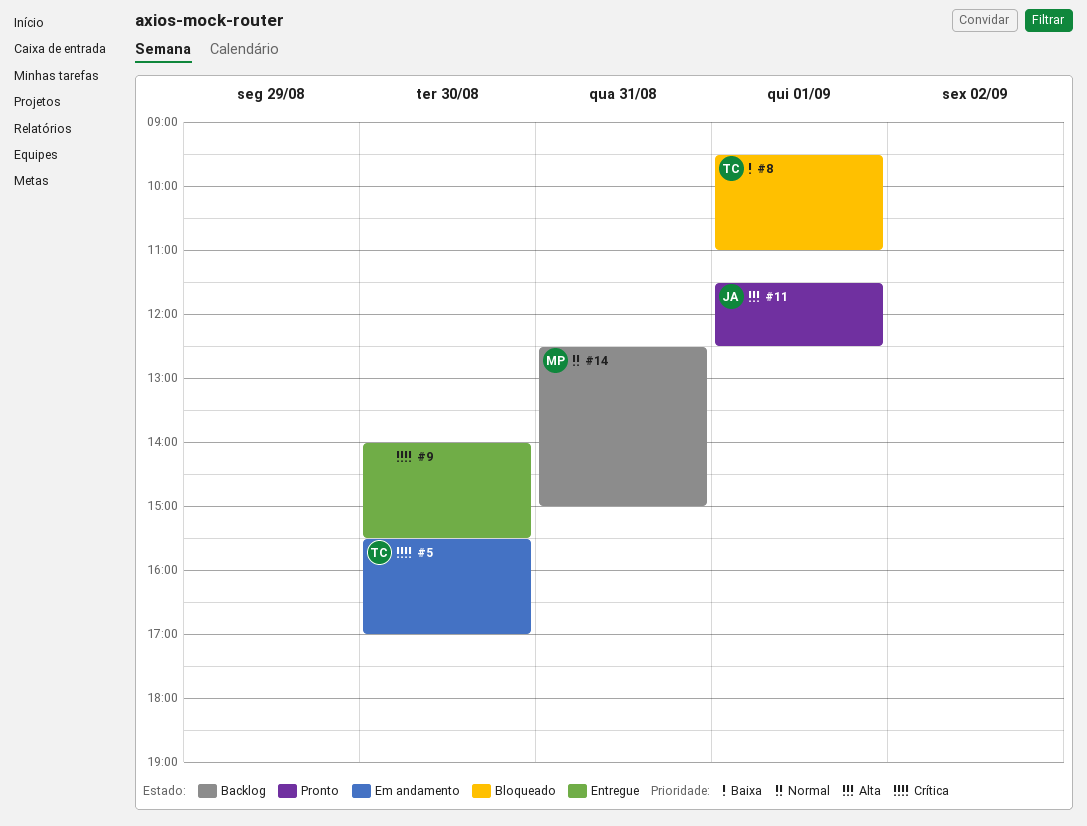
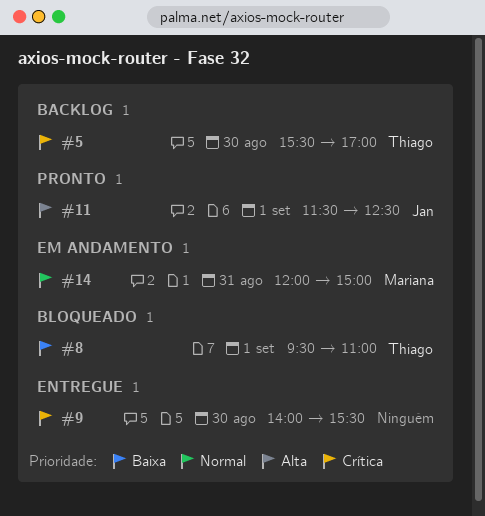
#5, status: Em andamento -> Backlog
#14, status: Backlog -> Em andamento
#14, begins: 12:30 -> 12:00

